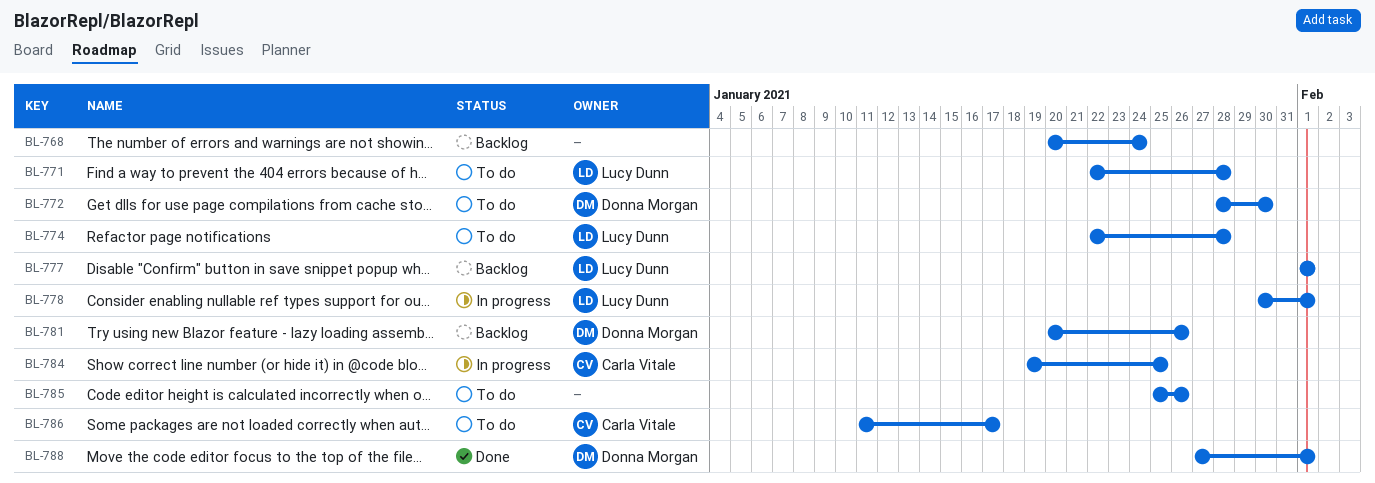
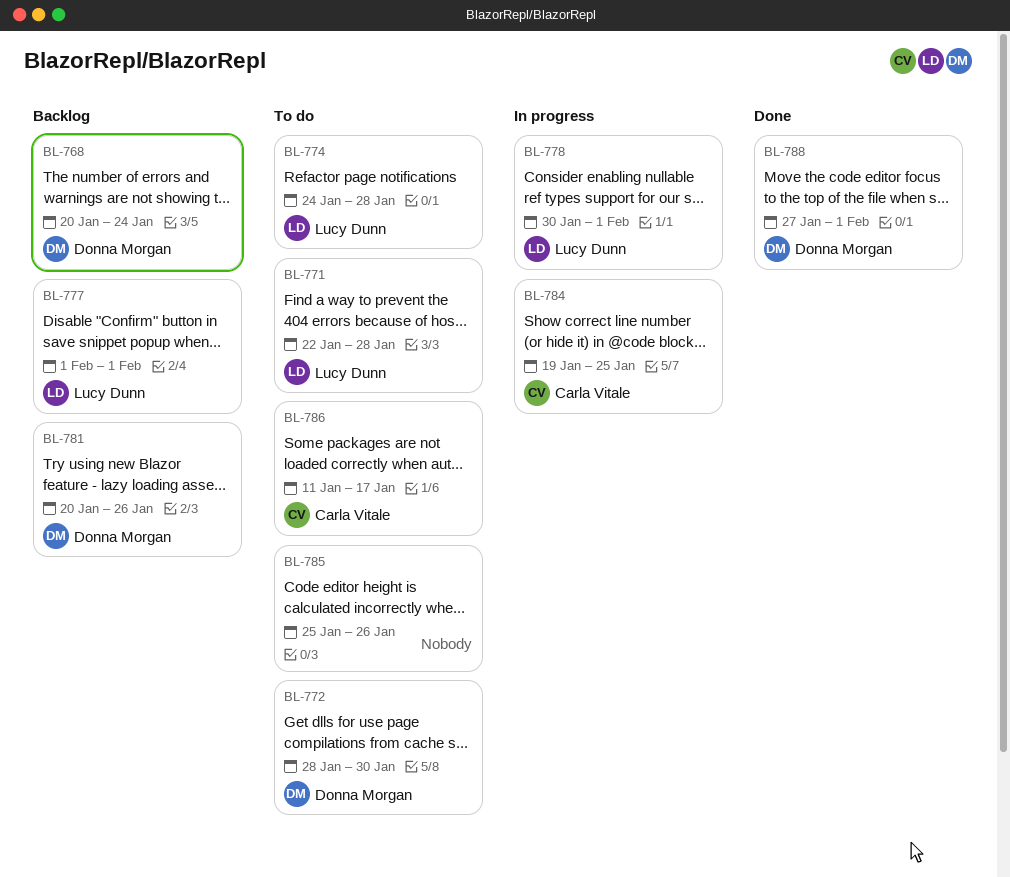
BL-768, owner: none -> Donna Morgan
BL-774, start: Jan 22 -> Jan 24

